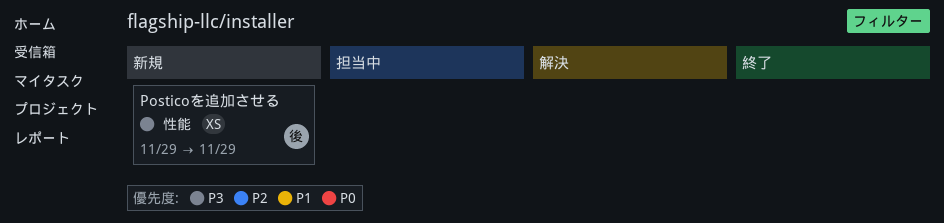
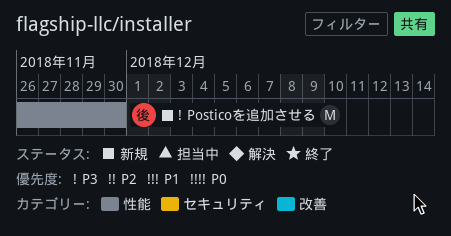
Posticoを追加させる, estimate: XS -> M
Posticoを追加させる, start: Nov 29 -> Nov 26
Posticoを追加させる, due: Nov 29 -> Nov 30

